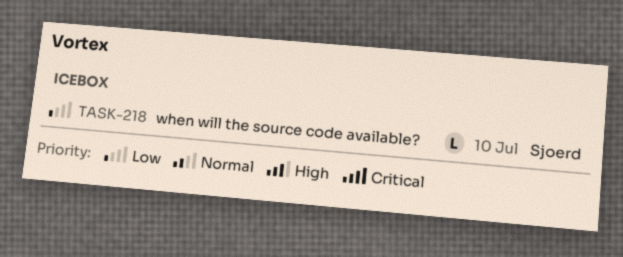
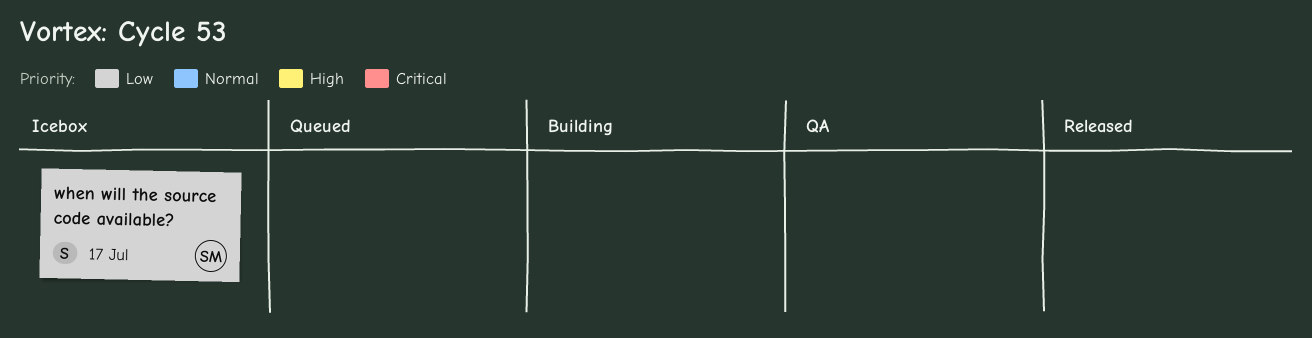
when will the source code available?, estimate: L -> S
when will the source code available?, due: Jul 10 -> Jul 17

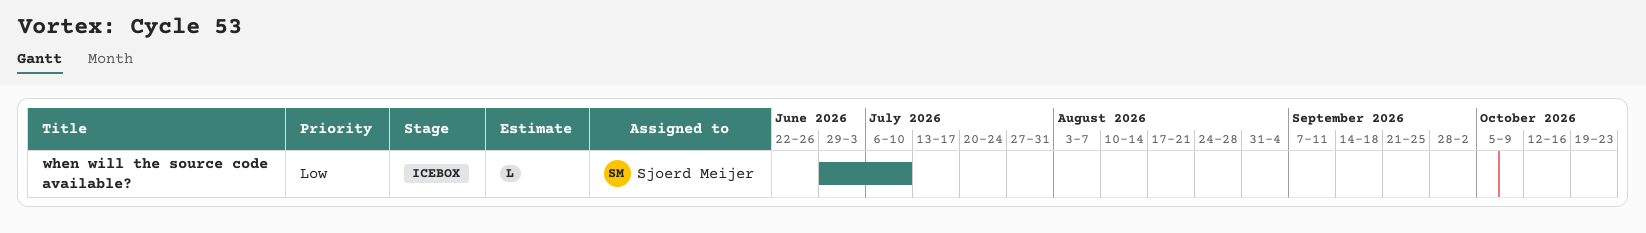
when will the source code available?, estimate: S -> L
when will the source code available?, due: Jul 17 -> Jul 10

